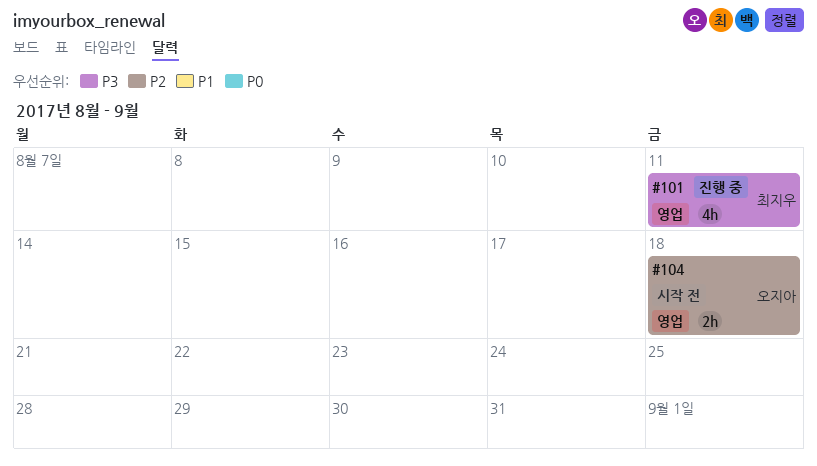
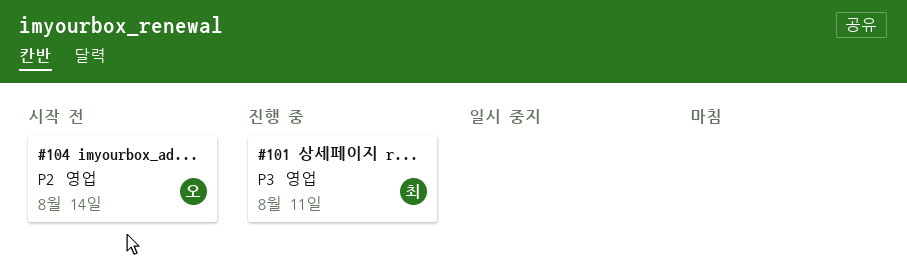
#104, due: Aug 18 -> Aug 14

